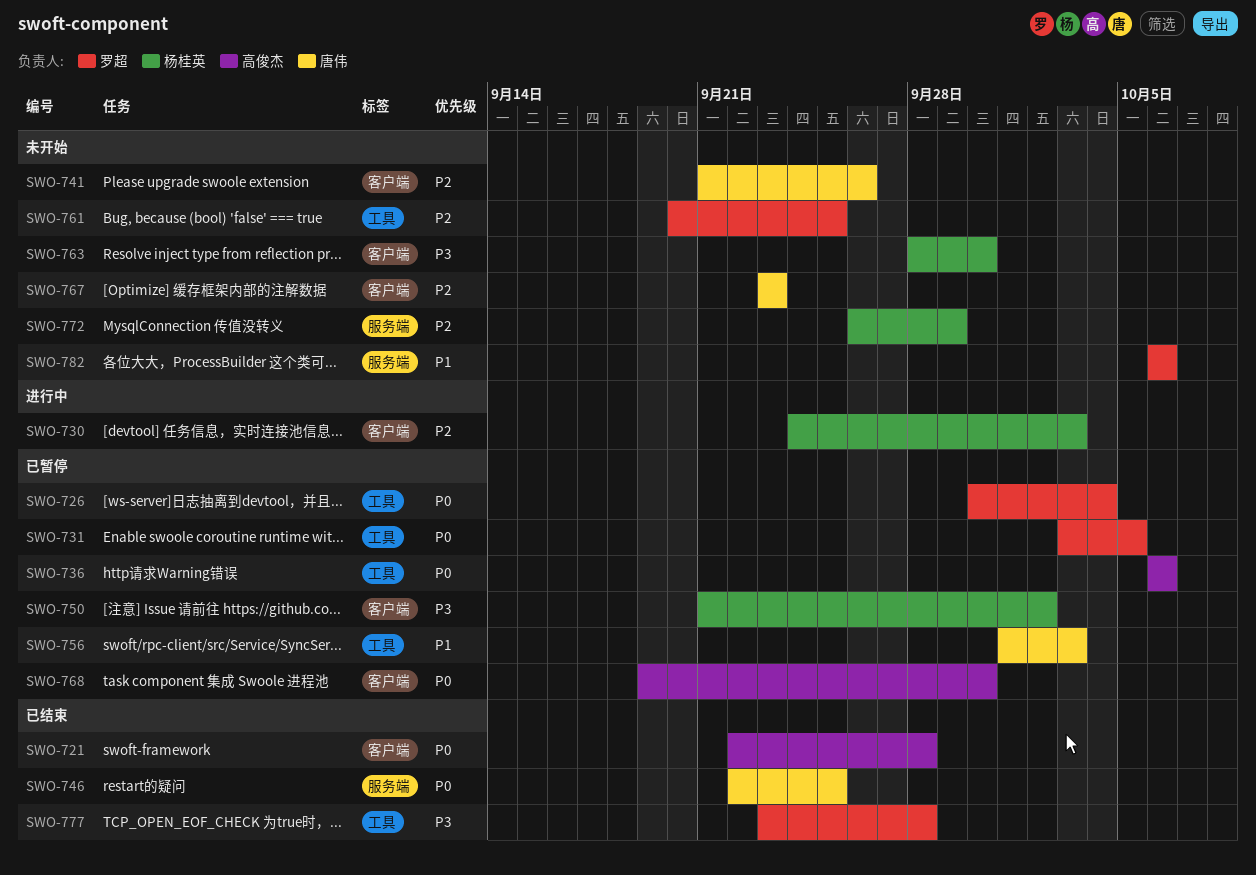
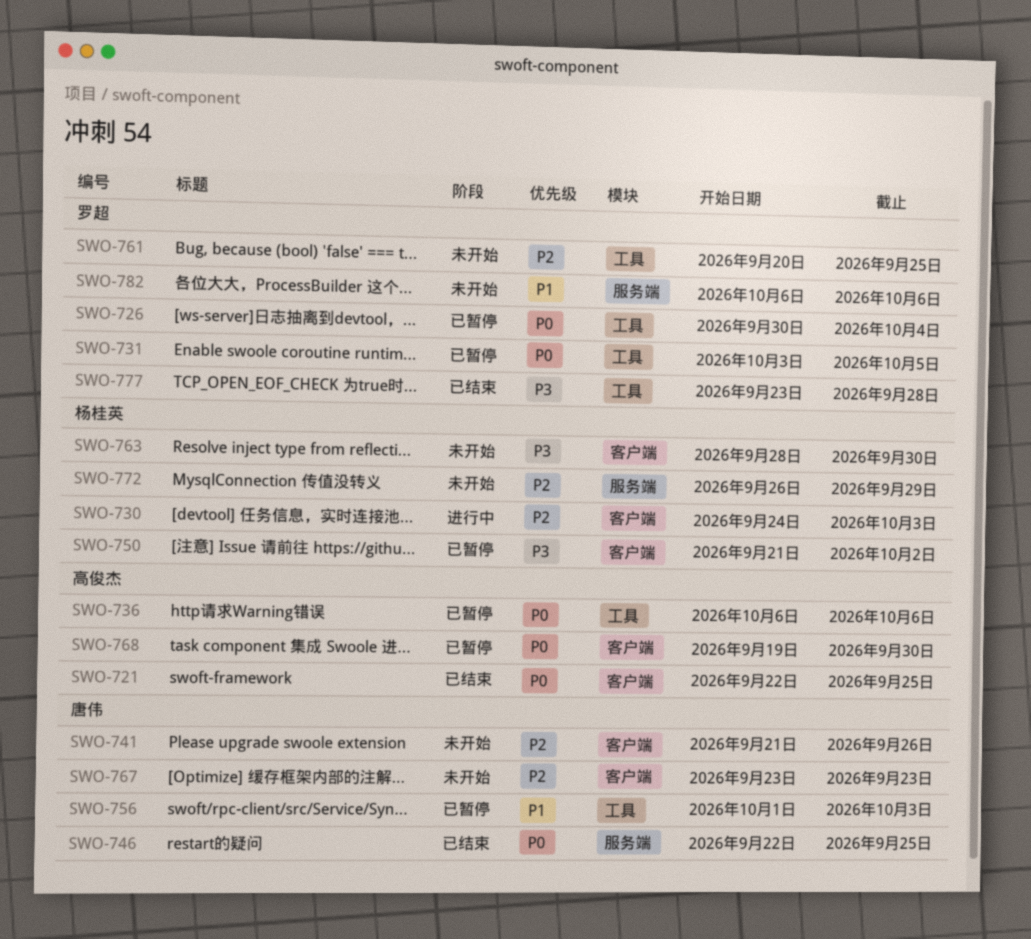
SWO-721, due: Sep 28 -> Sep 25

